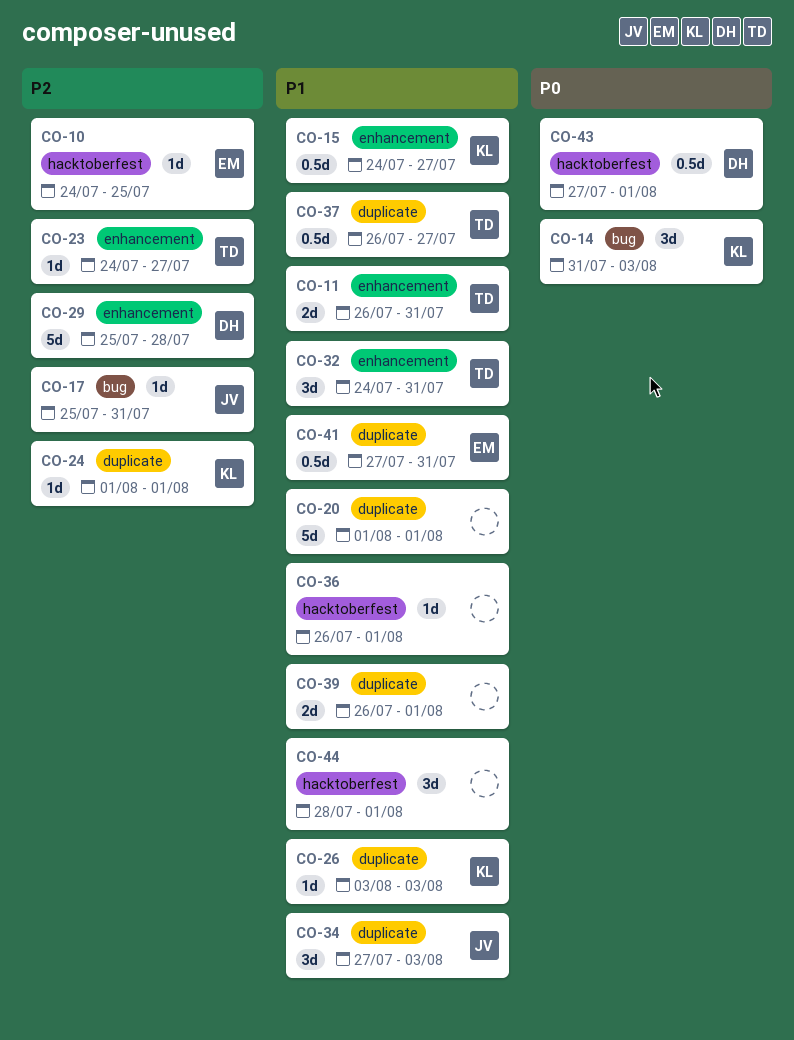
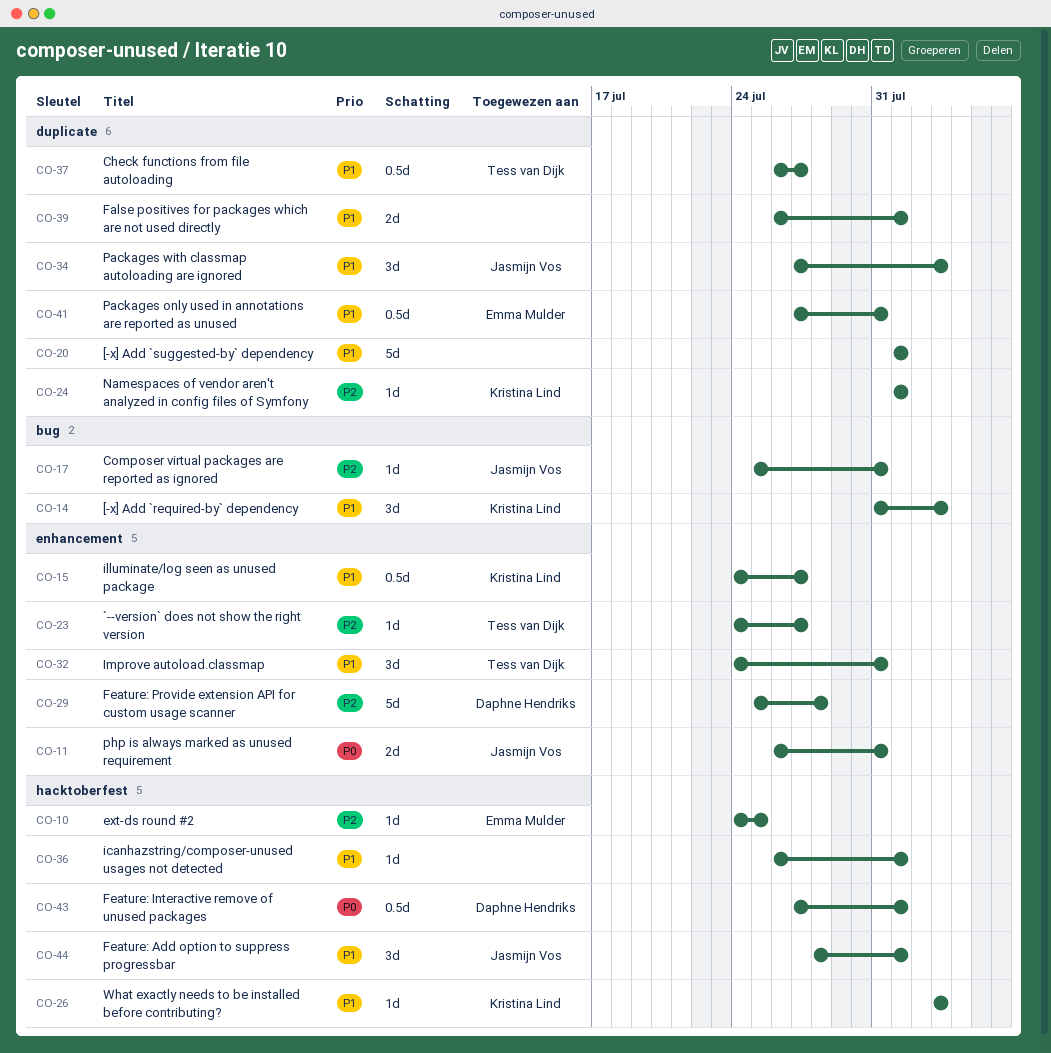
CO-11, owner: Tess van Dijk -> Jasmijn Vos
CO-11, priority: P1 -> P0
CO-14, priority: P0 -> P1
CO-26, label: duplicate -> hacktoberfest
CO-44, owner: none -> Jasmijn Vos

